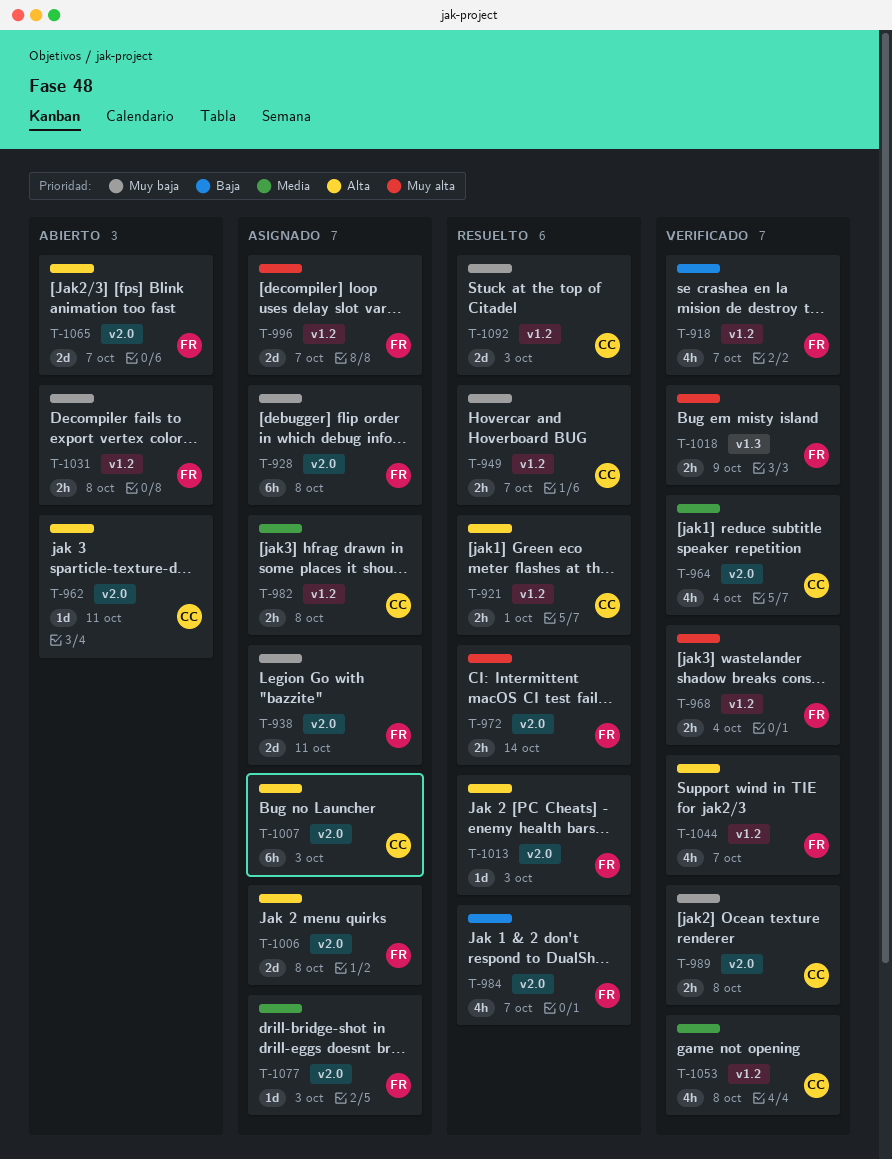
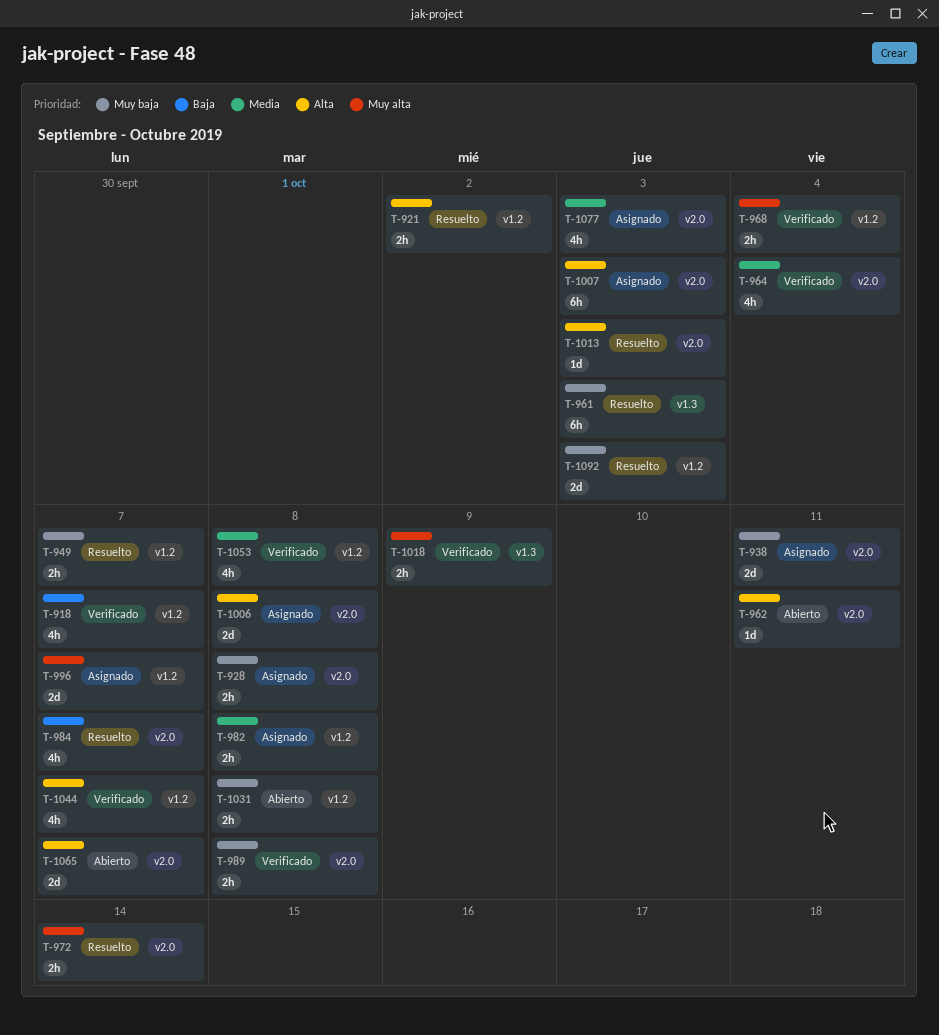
T-921, due: Oct 1 -> Oct 2
T-928, estimate: 6h -> 2h
T-961: none -> present
T-1077, estimate: 1d -> 4h

